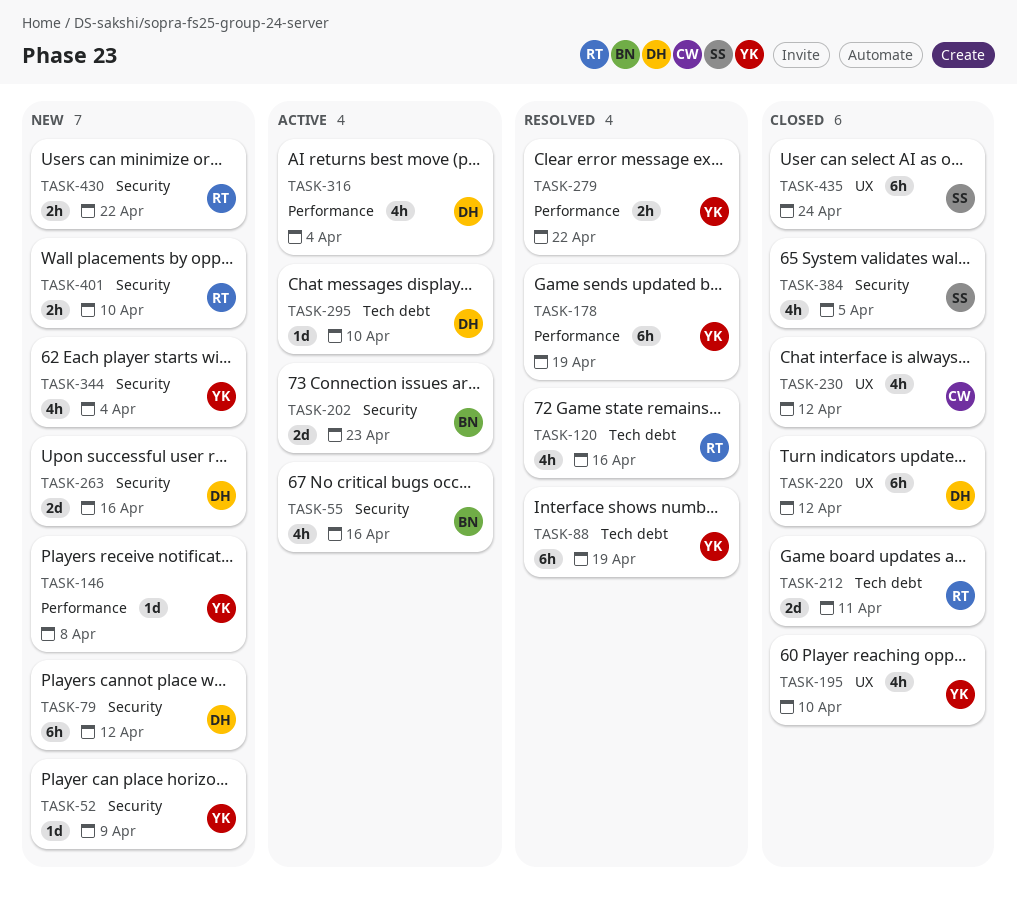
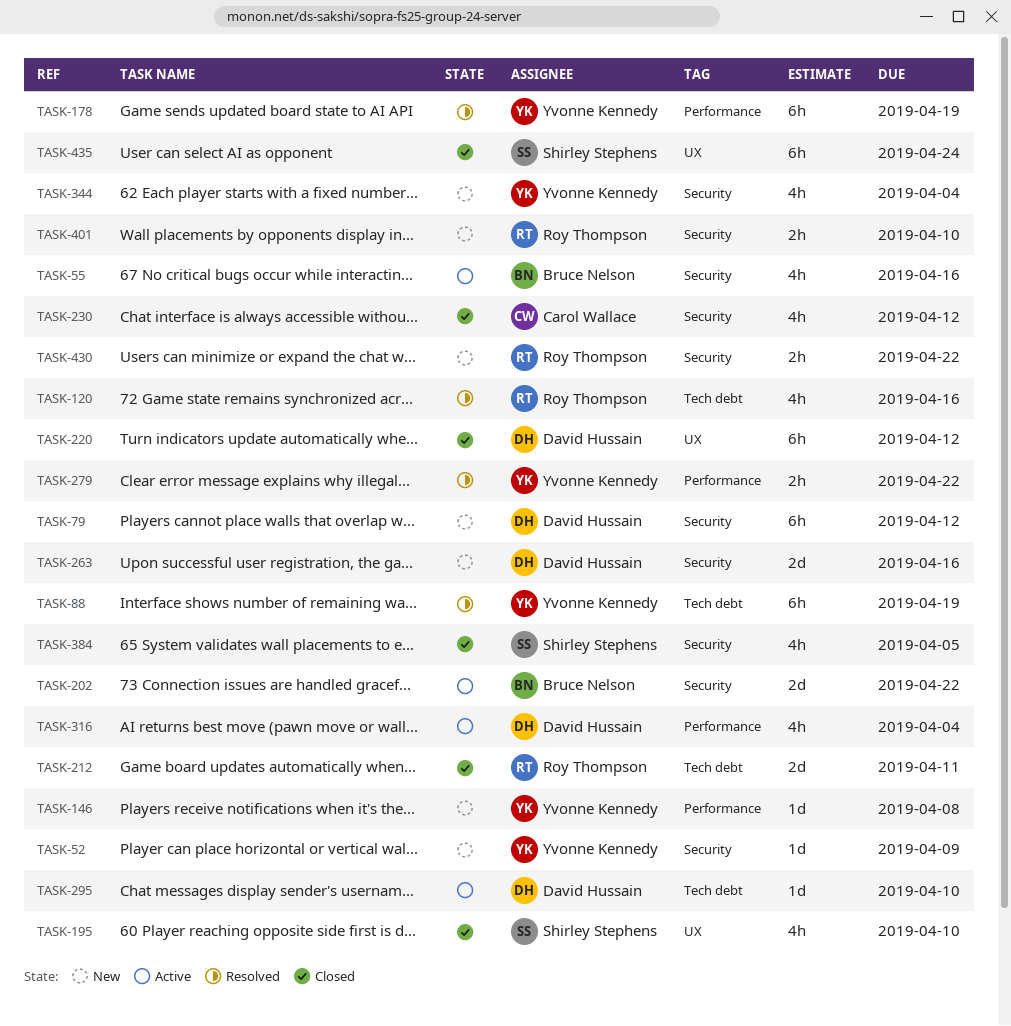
TASK-195, owner: Yvonne Kennedy -> Shirley Stephens
TASK-202, due: Apr 23 -> Apr 22
TASK-230, label: UX -> Security

